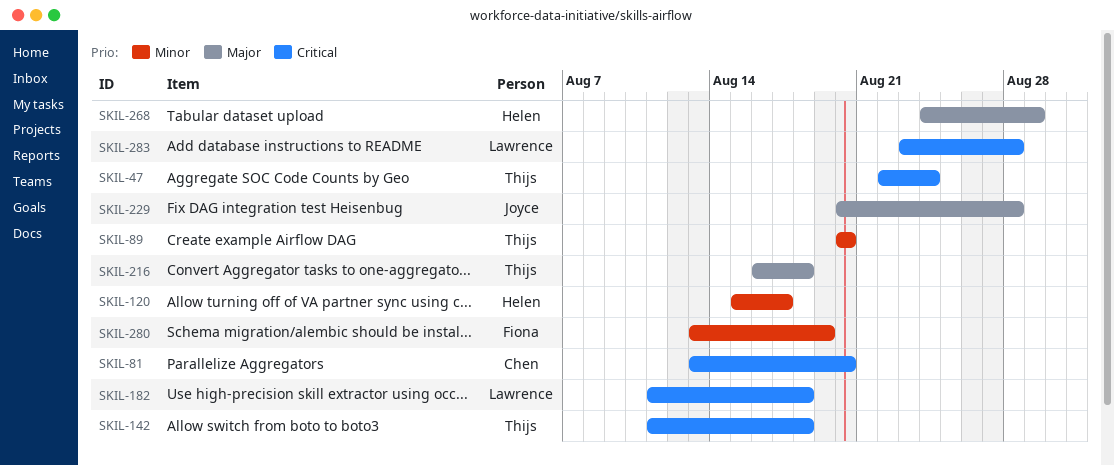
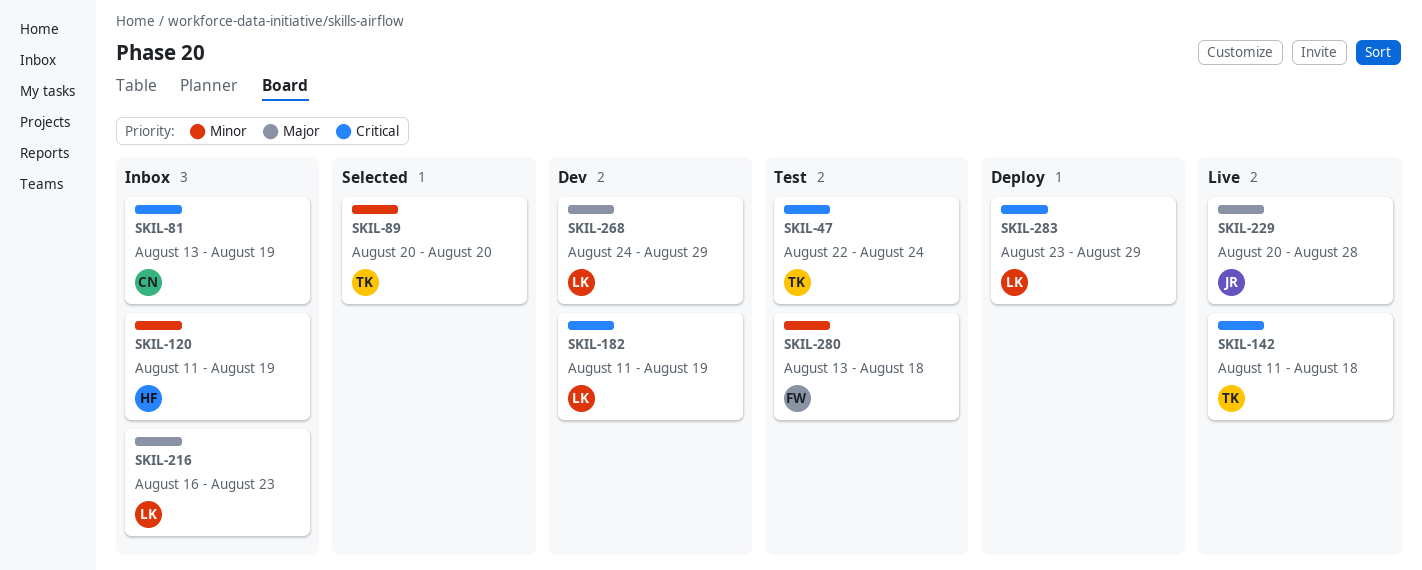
SKIL-81, due: Aug 20 -> Aug 19
SKIL-120, start: Aug 15 -> Aug 11
SKIL-120, due: Aug 17 -> Aug 19
SKIL-182, due: Aug 18 -> Aug 19
SKIL-216, owner: Thijs -> Lawrence
SKIL-216, due: Aug 18 -> Aug 23
SKIL-268, owner: Helen -> Lawrence
SKIL-280, due: Aug 19 -> Aug 18
SKIL-283, due: Aug 28 -> Aug 29

